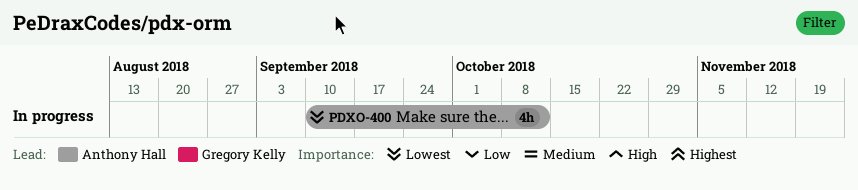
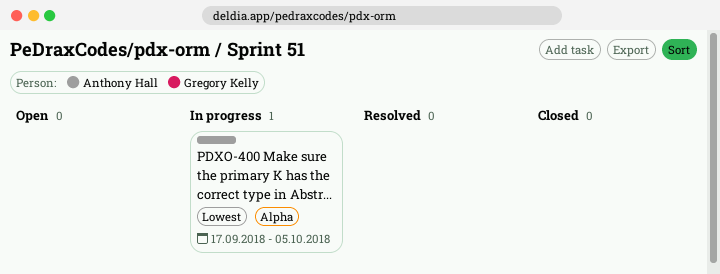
PDXO-400, start: Sep 10 -> Sep 17
PDXO-400, due: Oct 12 -> Oct 5

